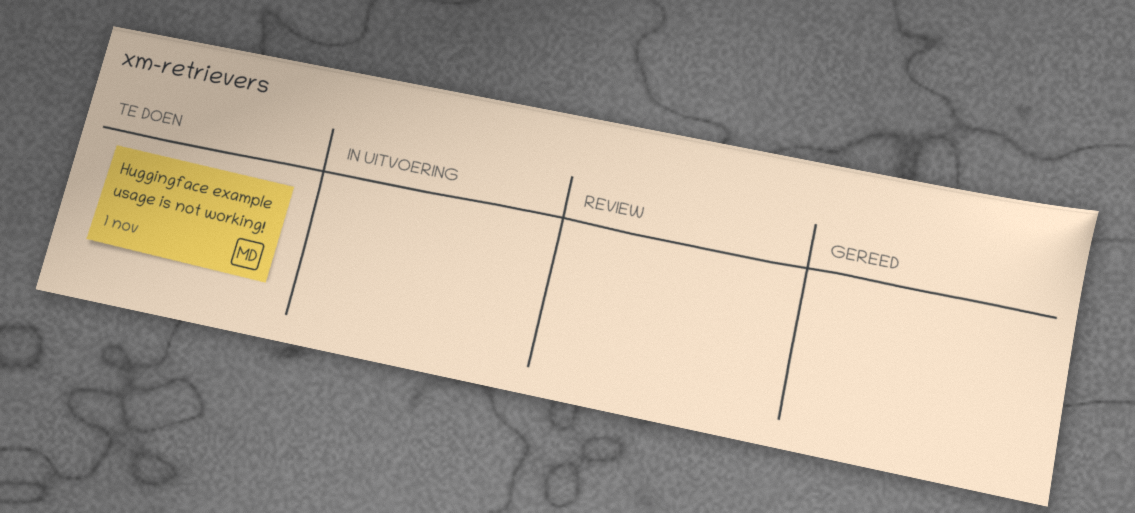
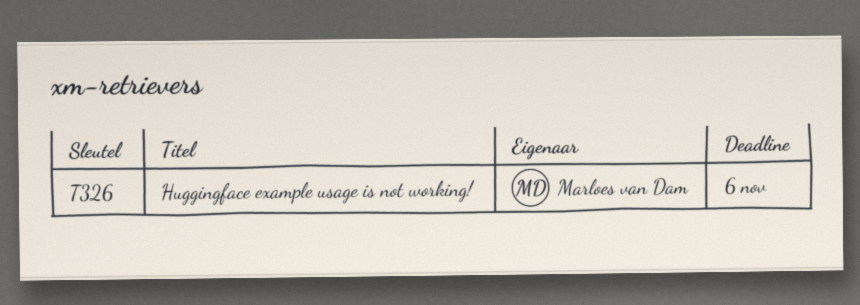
Huggingface example usage is not working!, due: Nov 1 -> Nov 6

